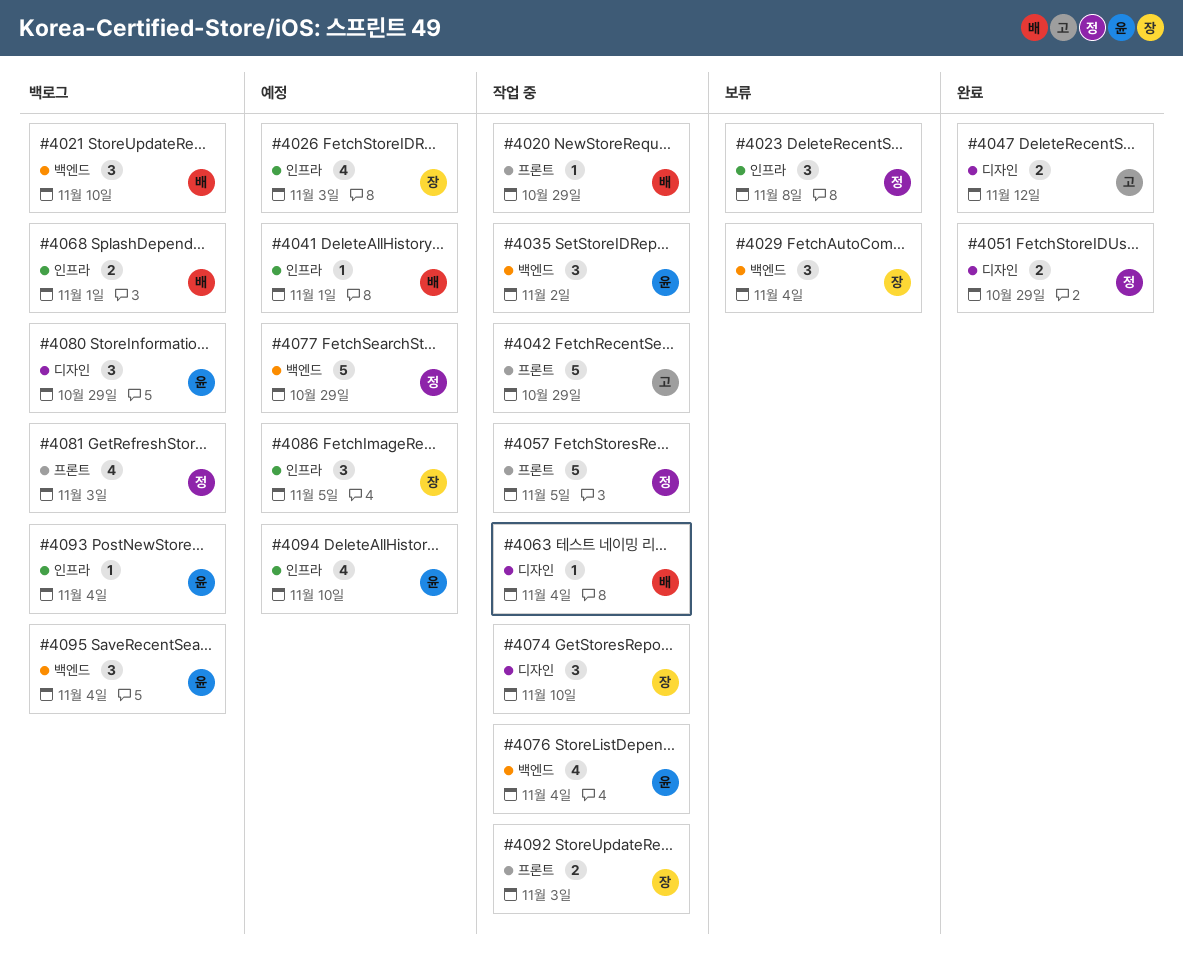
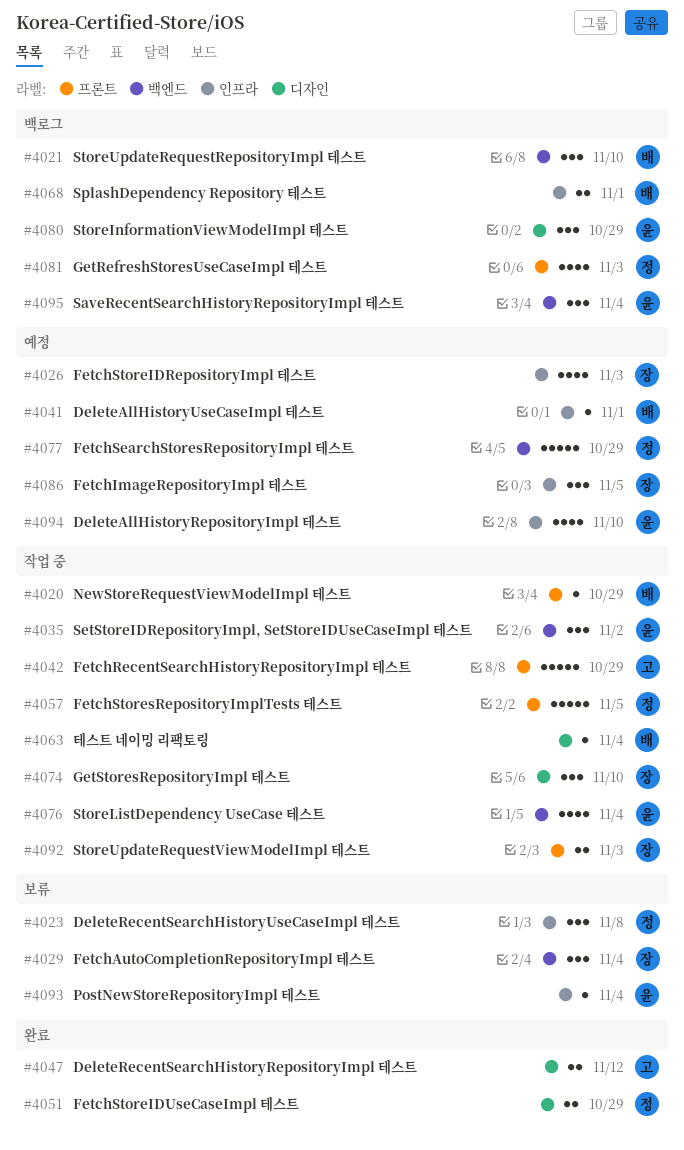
#4093, status: 백로그 -> 보류

